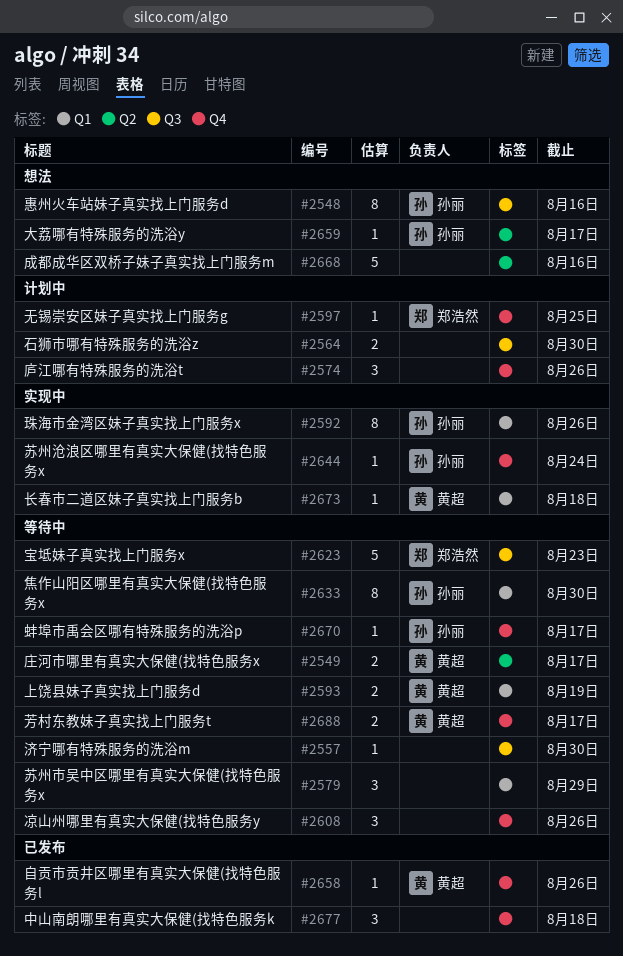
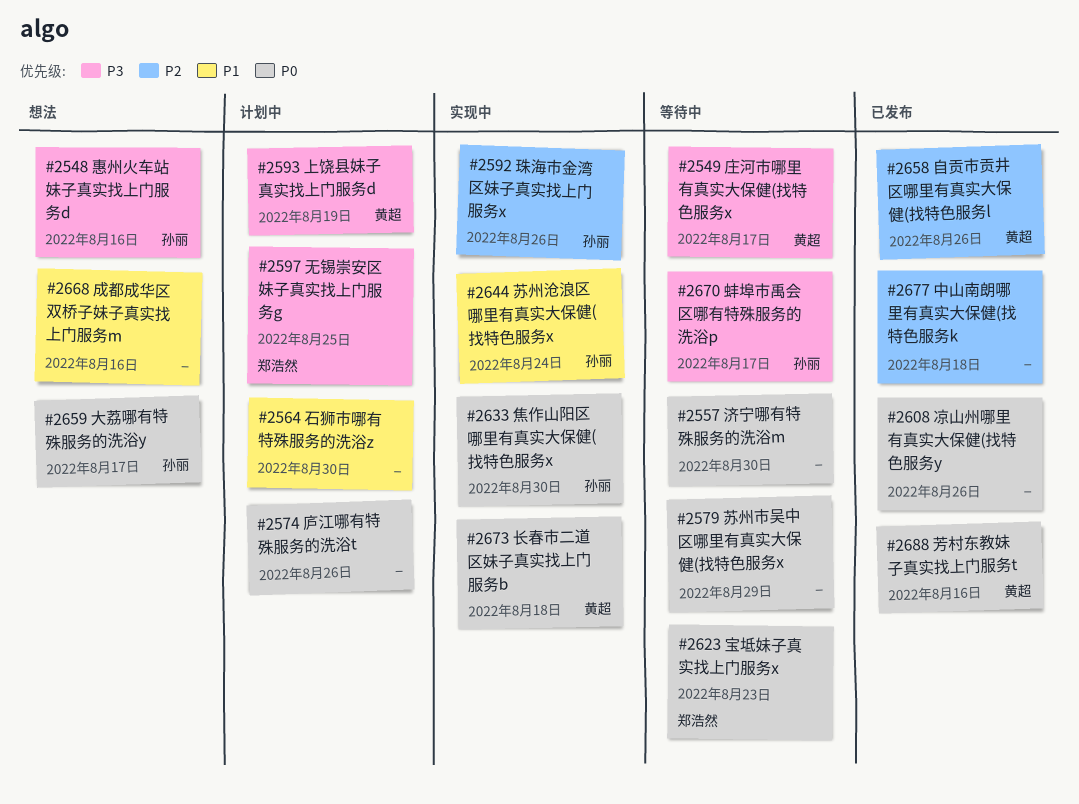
#2593, status: 等待中 -> 计划中
#2608, status: 等待中 -> 已发布
#2633, status: 等待中 -> 实现中
#2688, status: 等待中 -> 已发布
#2688, due: Aug 17 -> Aug 16

